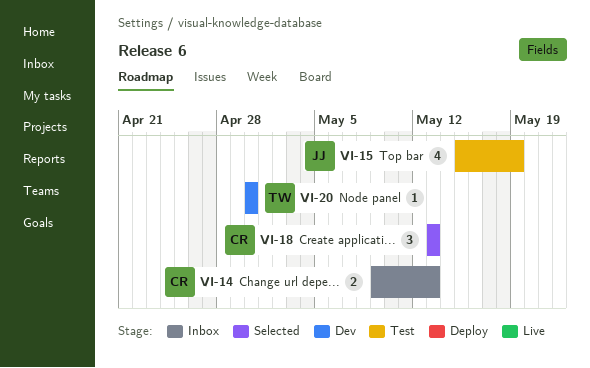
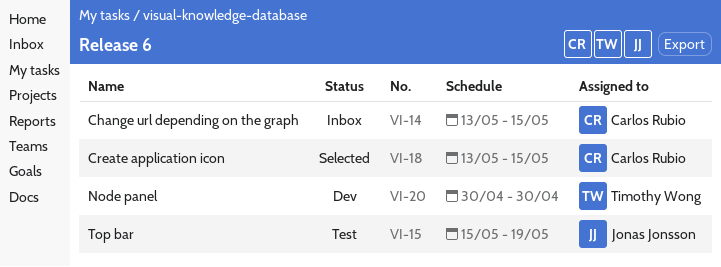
VI-14, start: May 9 -> May 13
VI-14, due: May 13 -> May 15
VI-18, due: May 13 -> May 15

